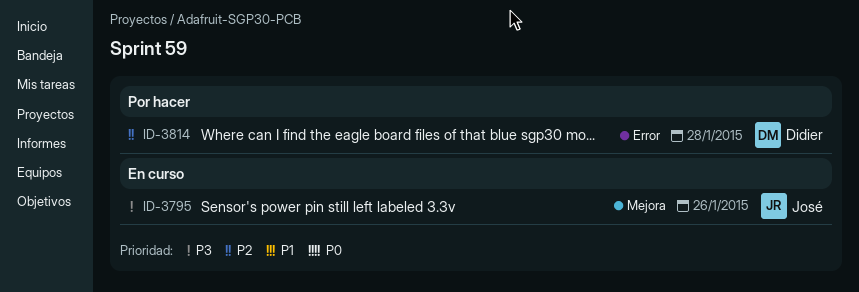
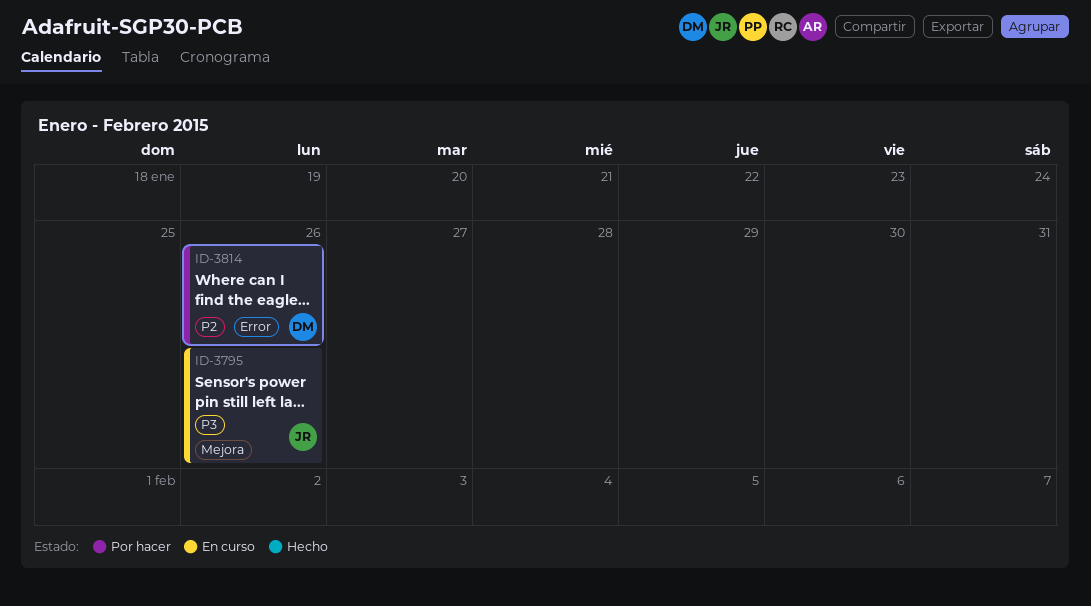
ID-3814, due: Jan 28 -> Jan 26

